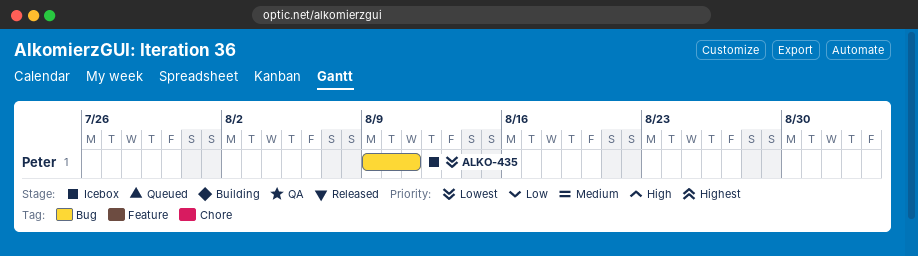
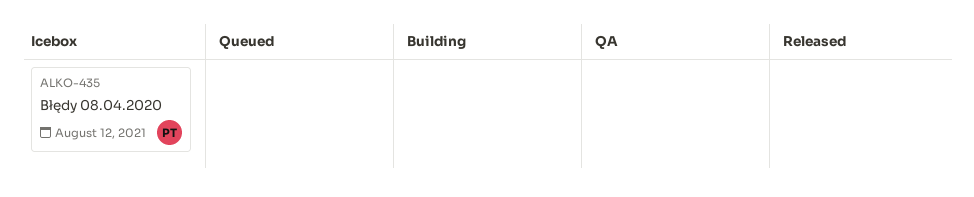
ALKO-435, due: Aug 11 -> Aug 12

